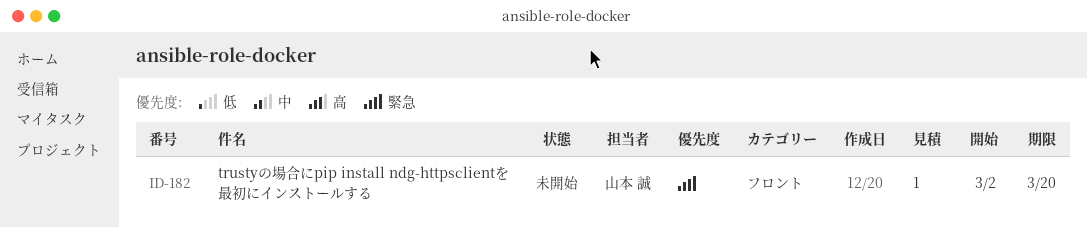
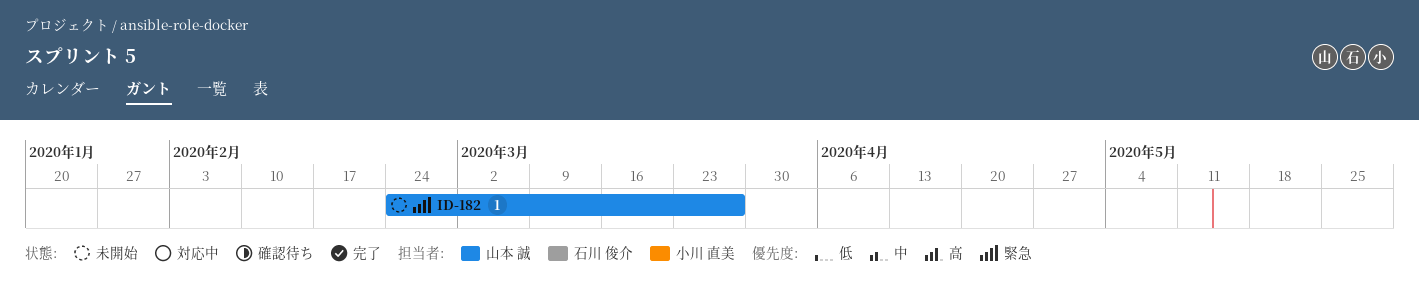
ID-182, start: Mar 2 -> Feb 24
ID-182, due: Mar 20 -> Mar 27

